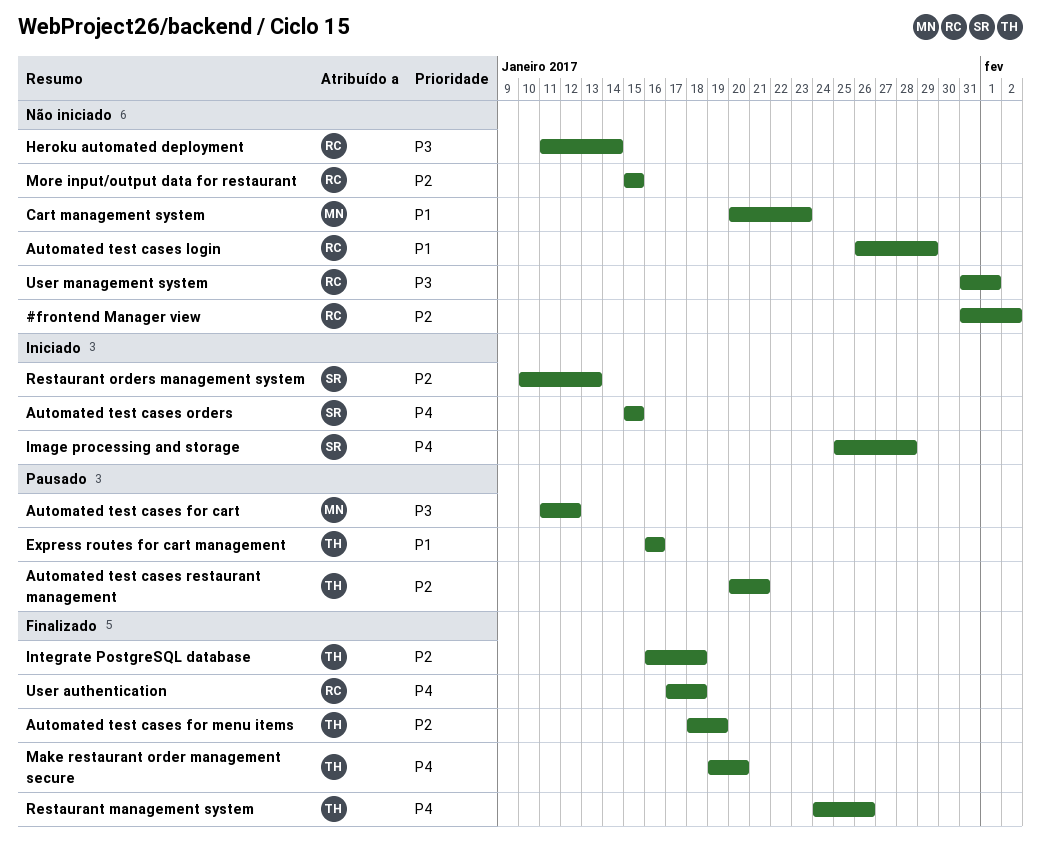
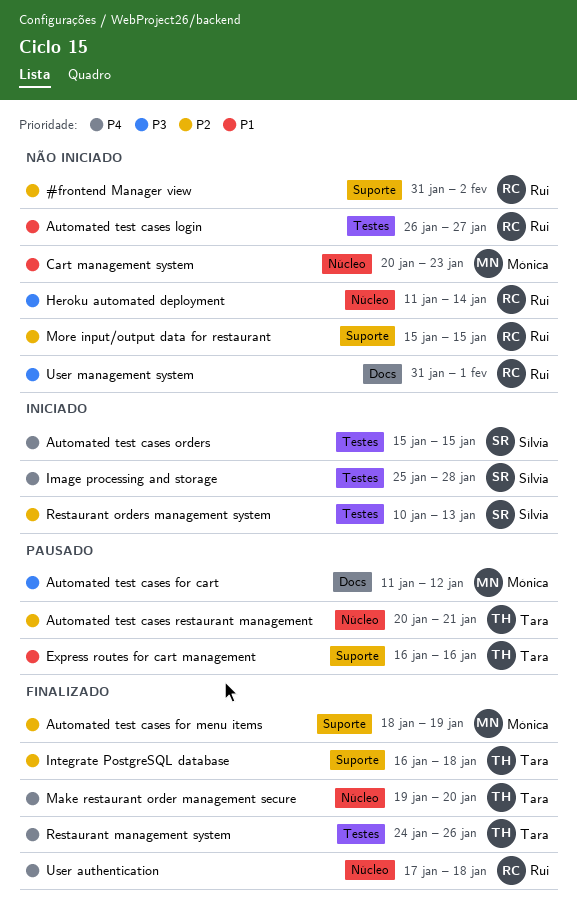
Automated test cases for menu items, owner: Tara -> Mónica
Automated test cases login, due: Jan 29 -> Jan 27

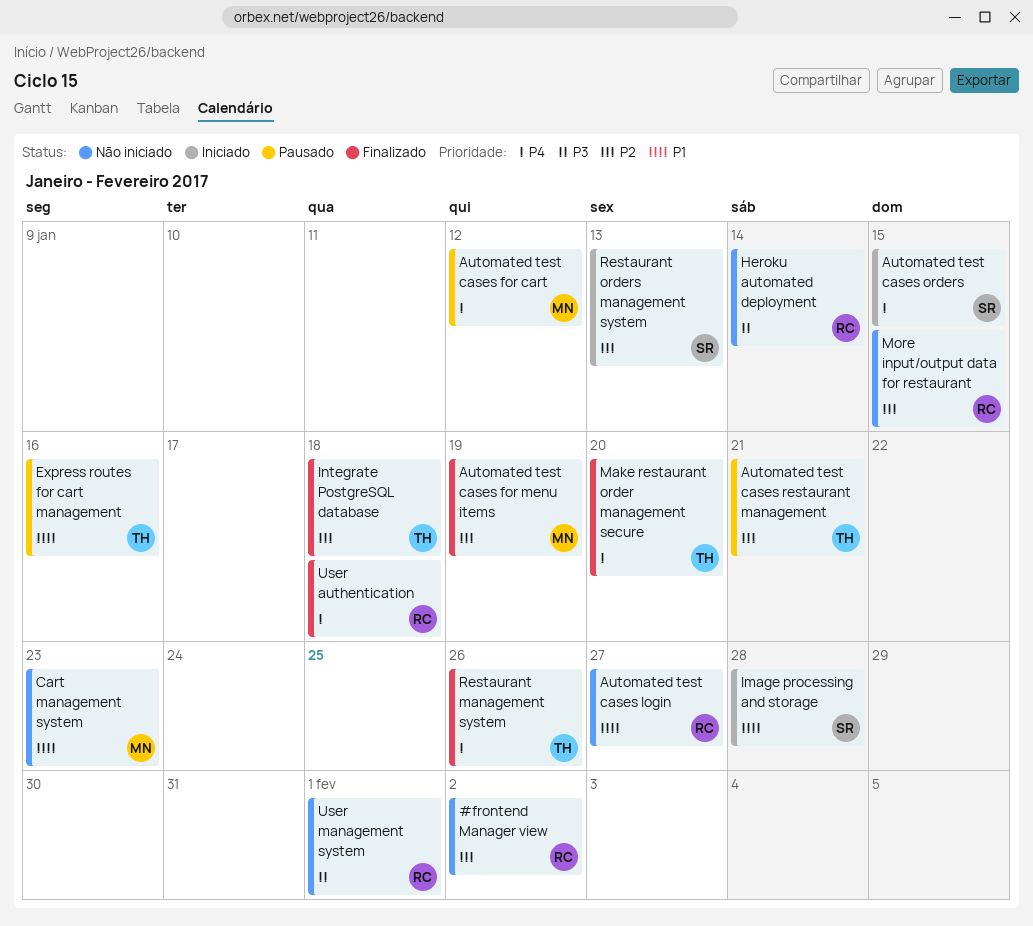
Automated test cases for cart, priority: P3 -> P4
Image processing and storage, priority: P4 -> P1

